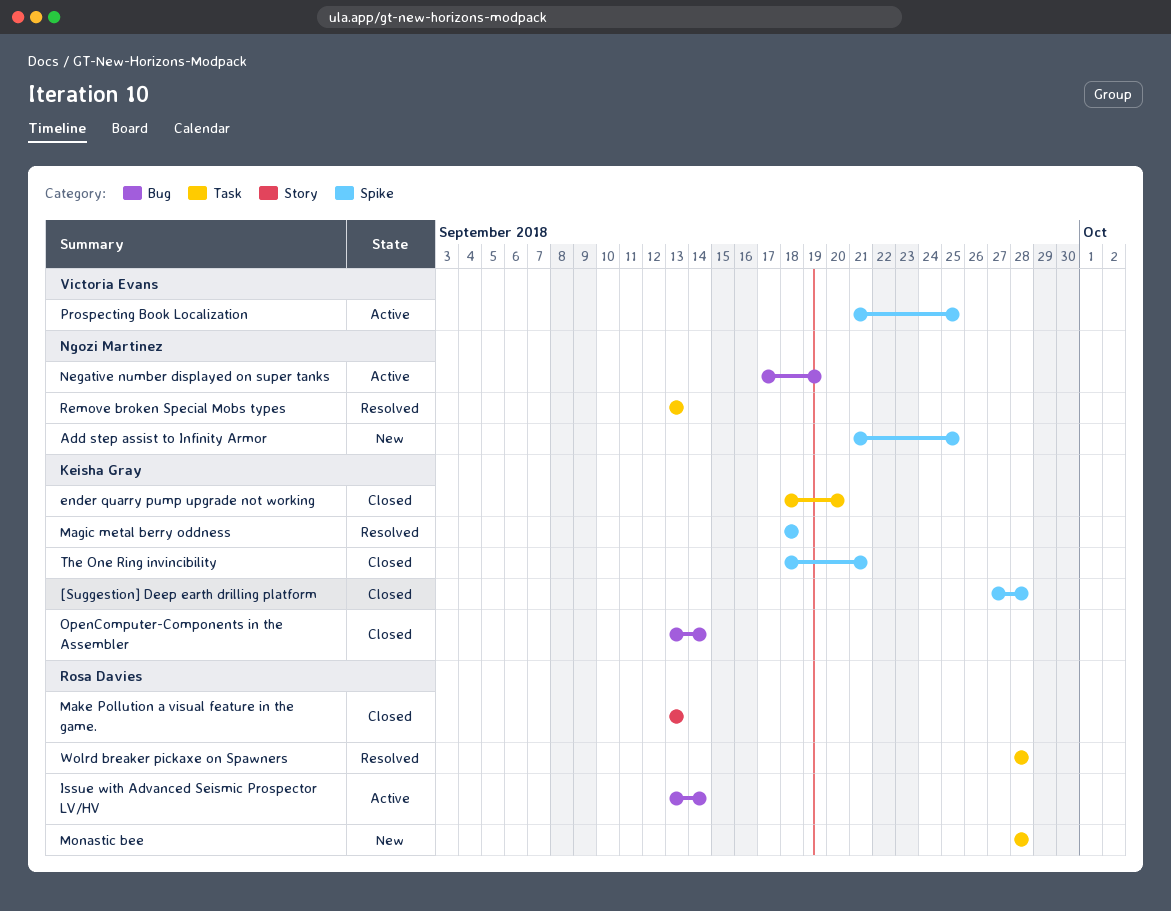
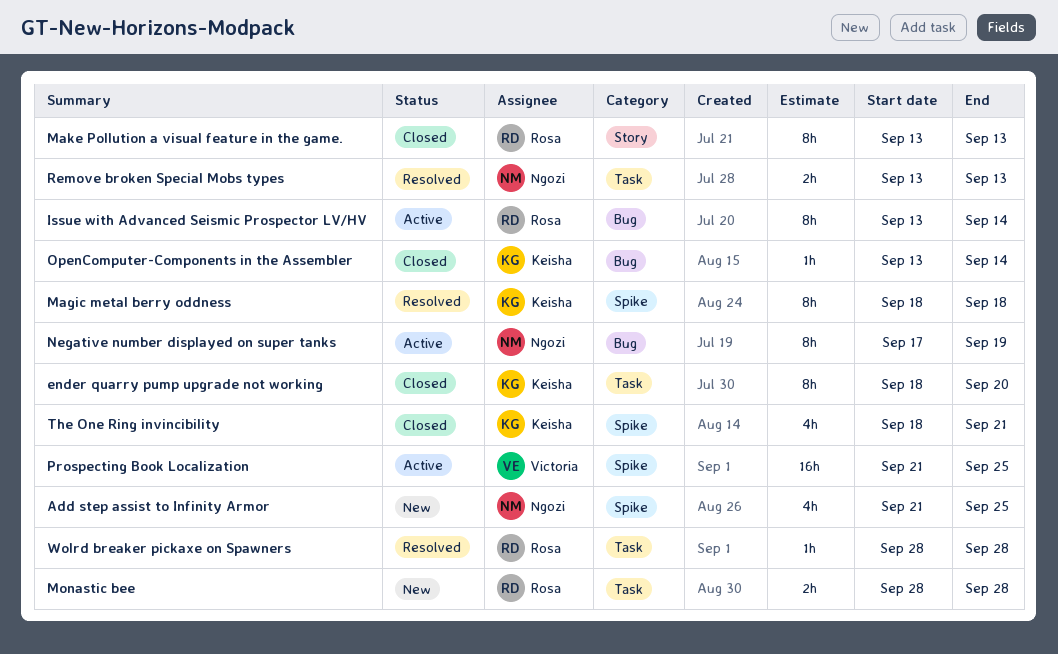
[Suggestion] Deep earth drilling platform: present -> none

